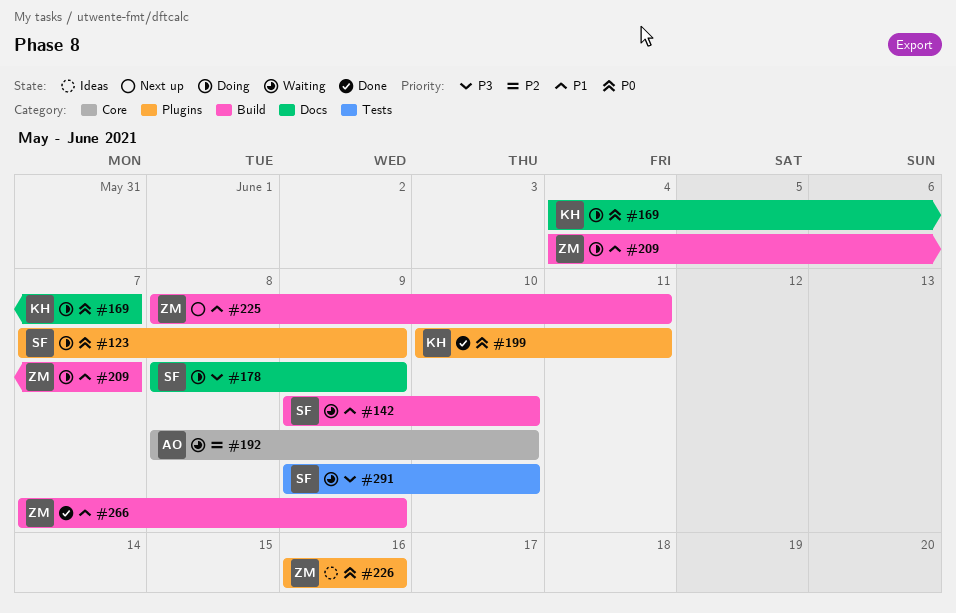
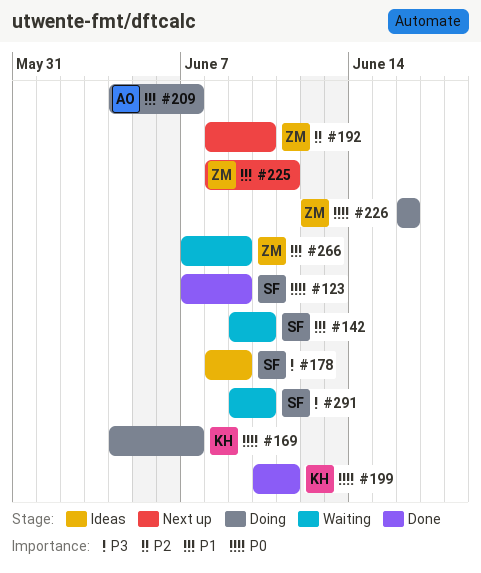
#123, status: Doing -> Done
#178, status: Doing -> Ideas
#192, status: Waiting -> Next up
#192, owner: AO -> ZM
#209, owner: ZM -> AO
#226, status: Ideas -> Doing
#266, status: Done -> Waiting

